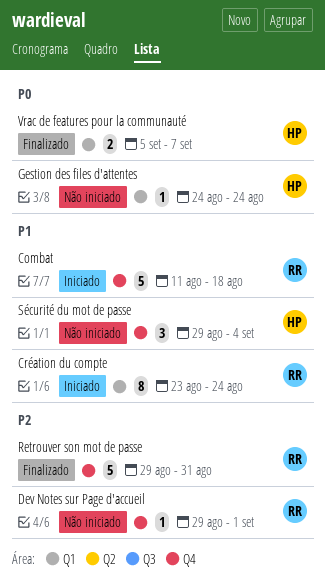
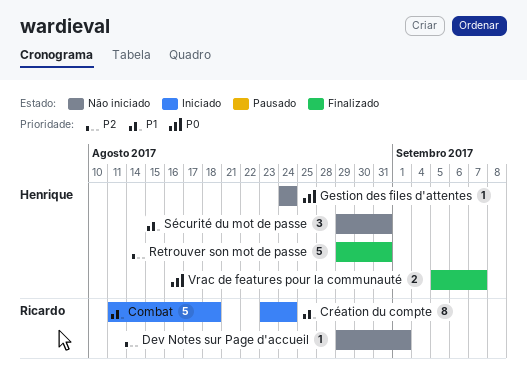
Retrouver son mot de passe, owner: Ricardo -> Henrique
Sécurité du mot de passe, due: Sep 4 -> Aug 31

